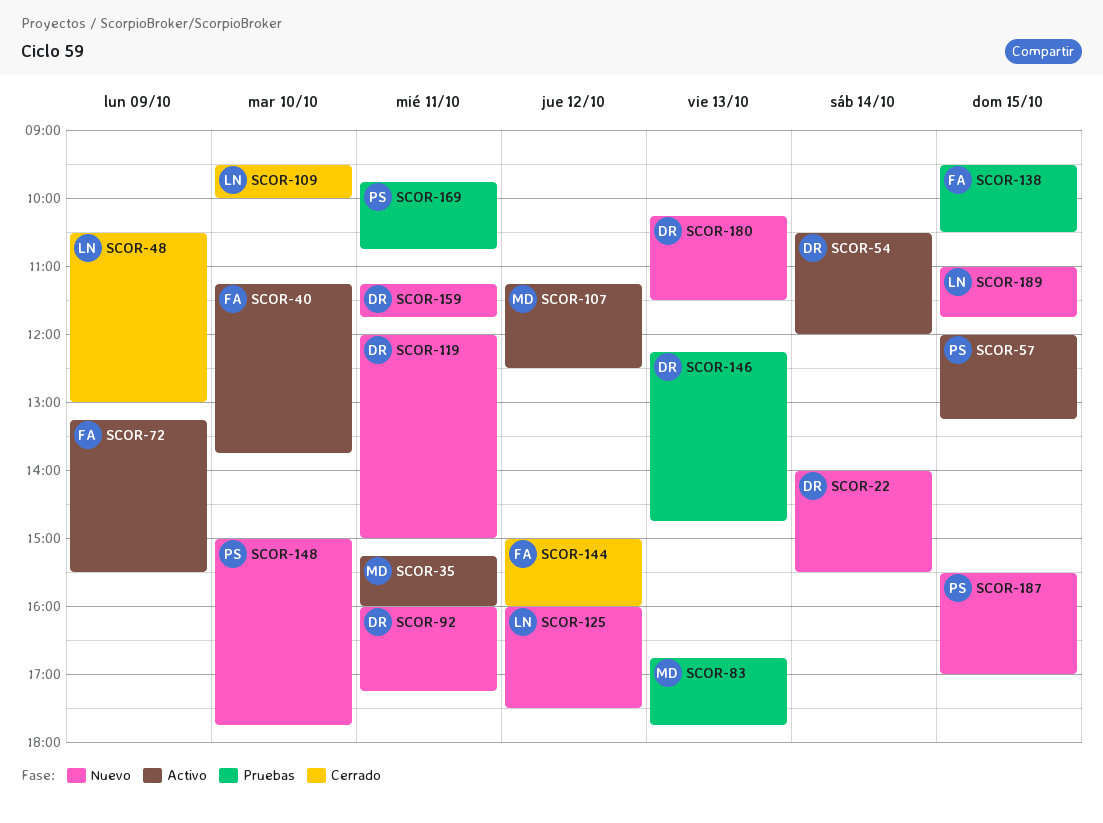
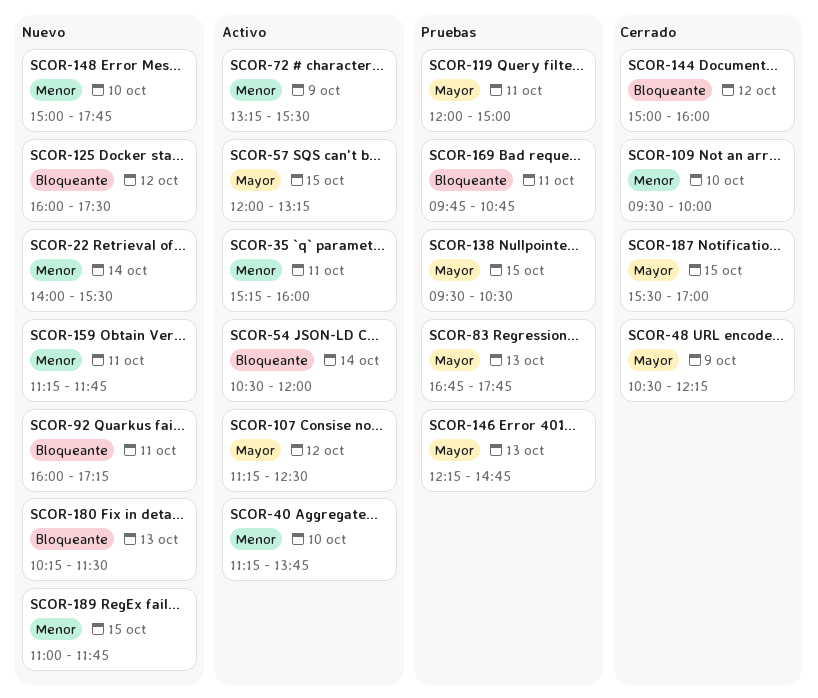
SCOR-48, ends: 13:00 -> 12:15
SCOR-119, status: Nuevo -> Pruebas
SCOR-187, status: Nuevo -> Cerrado

